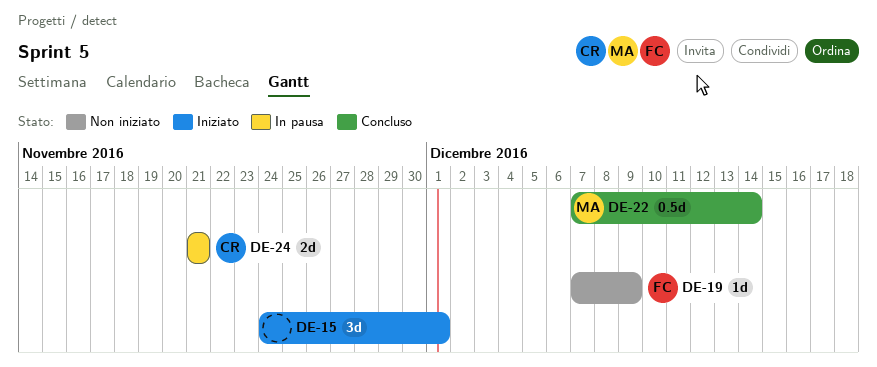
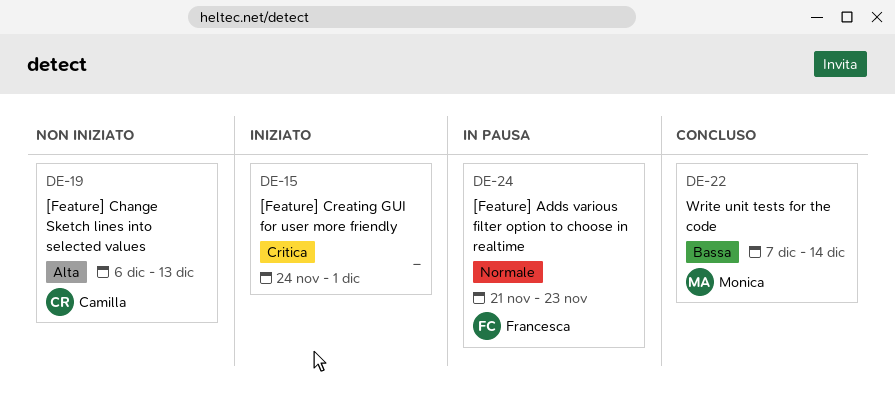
DE-19, owner: Francesca -> Camilla
DE-19, start: Dec 7 -> Dec 6
DE-19, due: Dec 9 -> Dec 13
DE-24, owner: Camilla -> Francesca
DE-24, due: Nov 21 -> Nov 23

